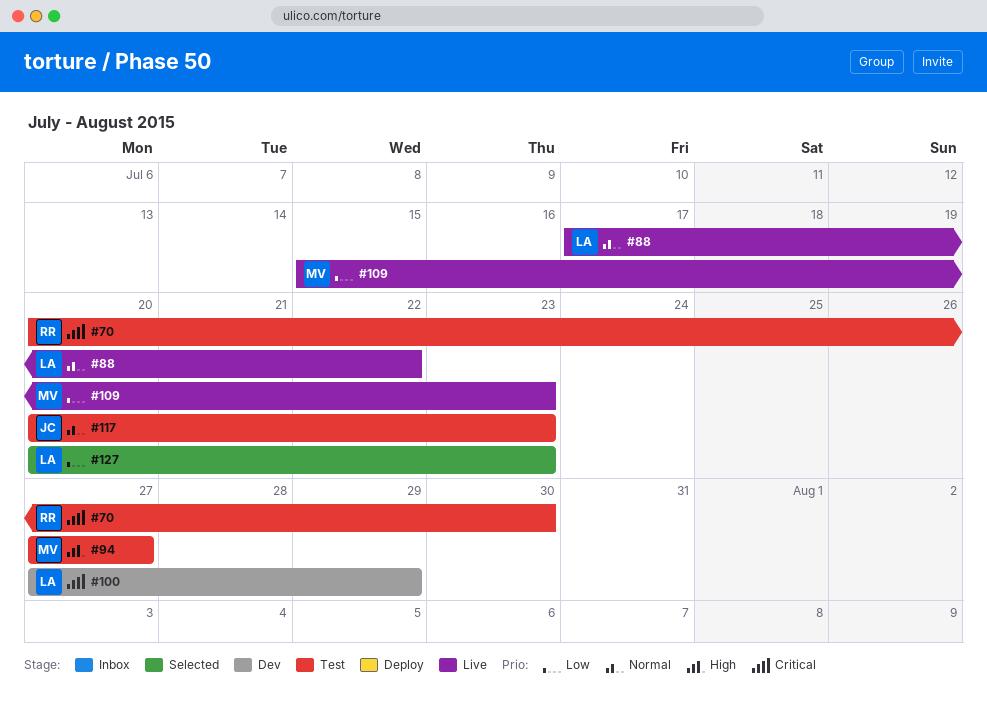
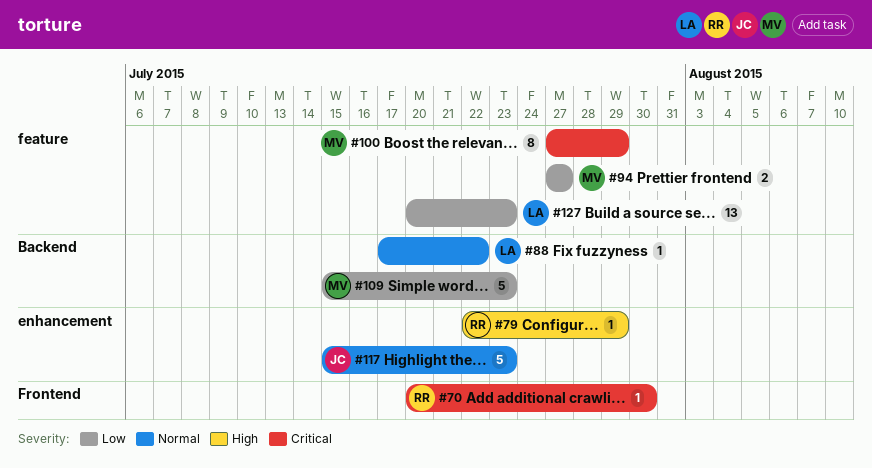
#79: none -> present
#94, priority: High -> Low
#100, owner: LA -> MV
#117, start: Jul 20 -> Jul 15

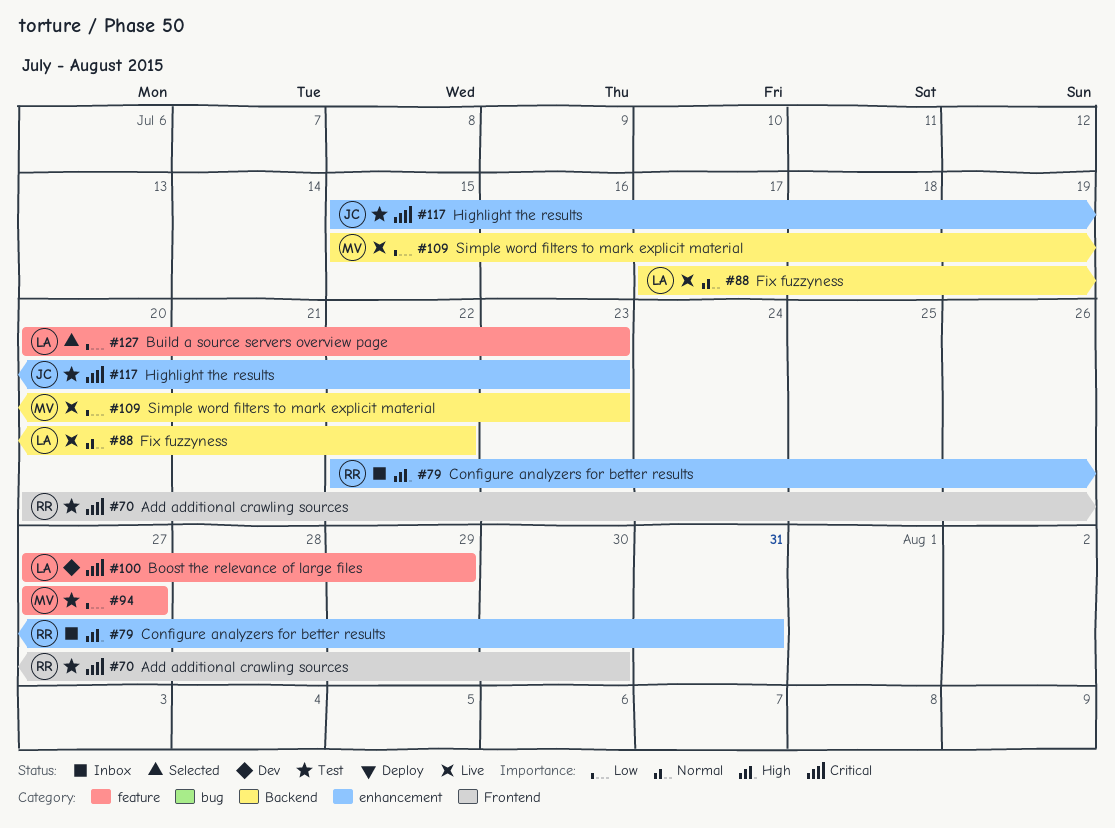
#79, due: Jul 29 -> Jul 31
#100, owner: MV -> LA
#117, priority: Normal -> Critical

